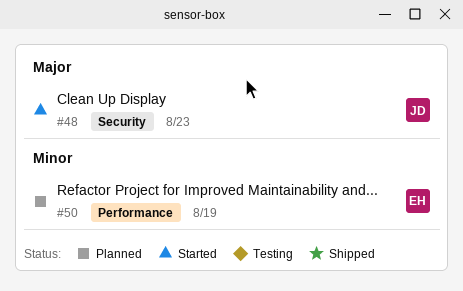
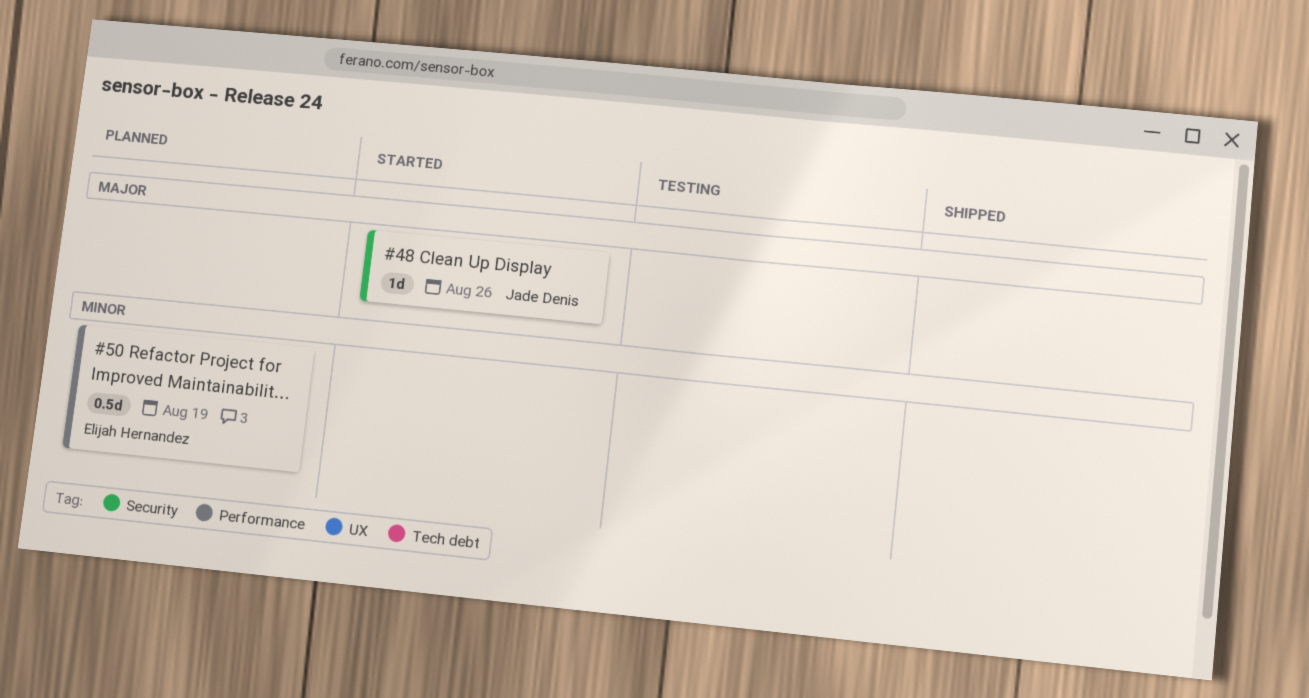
#48, due: Aug 23 -> Aug 26

